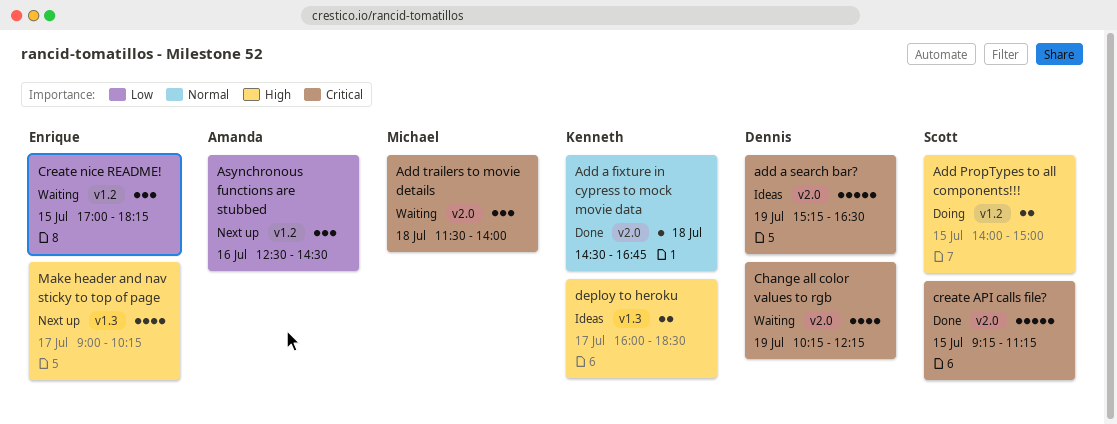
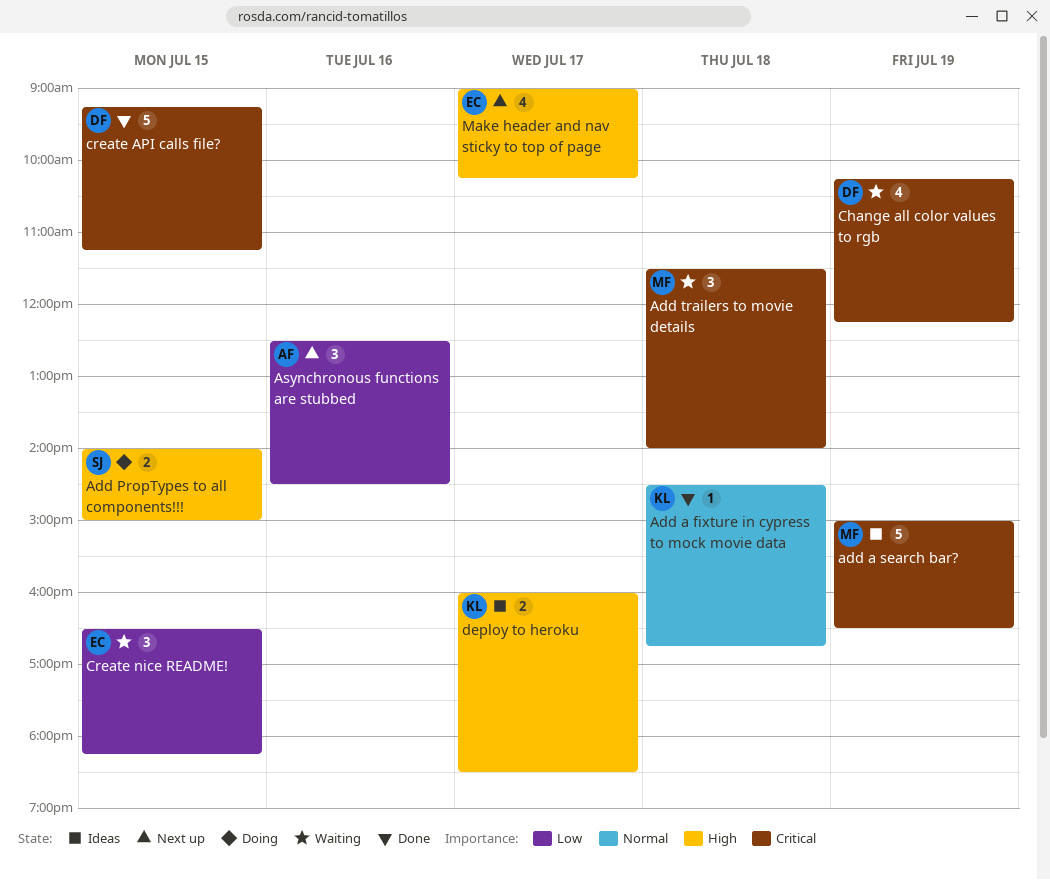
add a search bar?, owner: Dennis -> Michael
add a search bar?, begins: 15:15 -> 15:00
create API calls file?, owner: Scott -> Dennis
Create nice README!, begins: 17:00 -> 16:30

